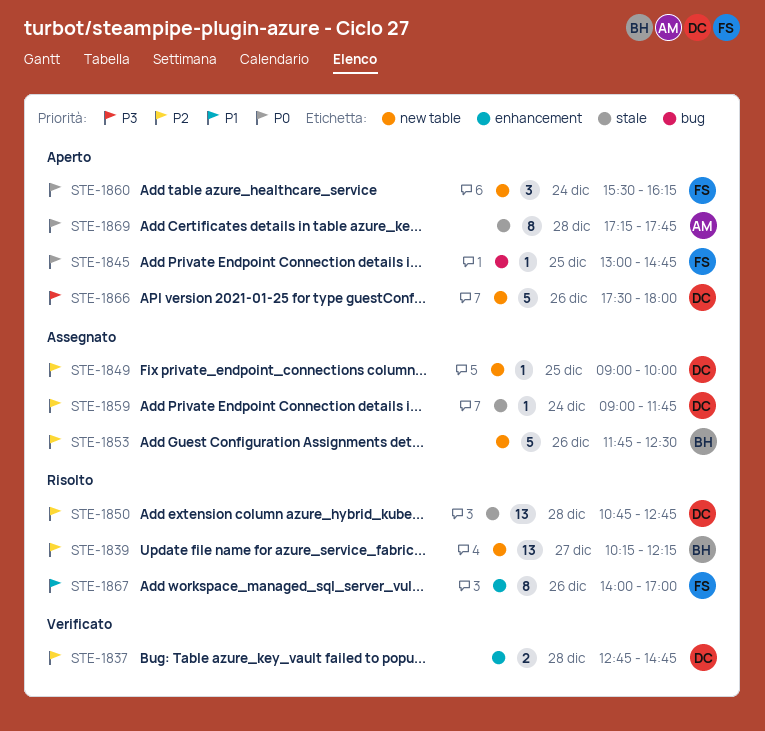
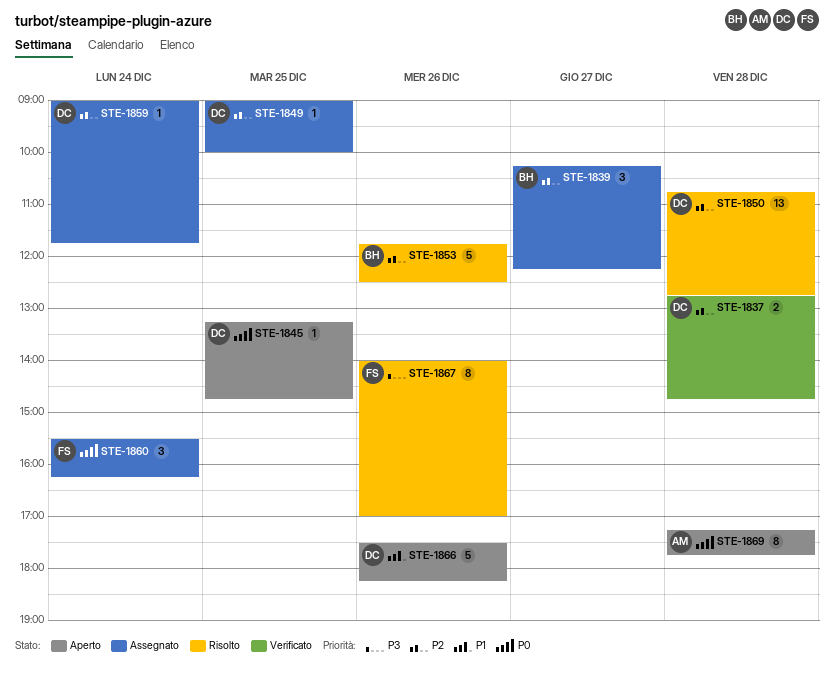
STE-1839, status: Risolto -> Assegnato
STE-1839, estimate: 13 -> 3
STE-1845, owner: FS -> DC
STE-1845, begins: 13:00 -> 13:15
STE-1853, status: Assegnato -> Risolto
STE-1860, status: Aperto -> Assegnato
STE-1866, priority: P3 -> P1
STE-1866, ends: 18:00 -> 18:15
STE-1867, priority: P1 -> P3

